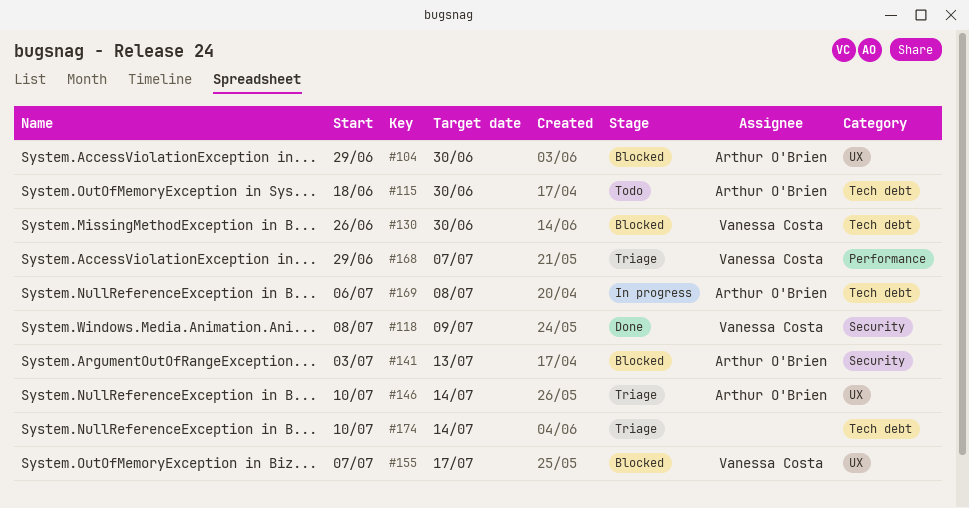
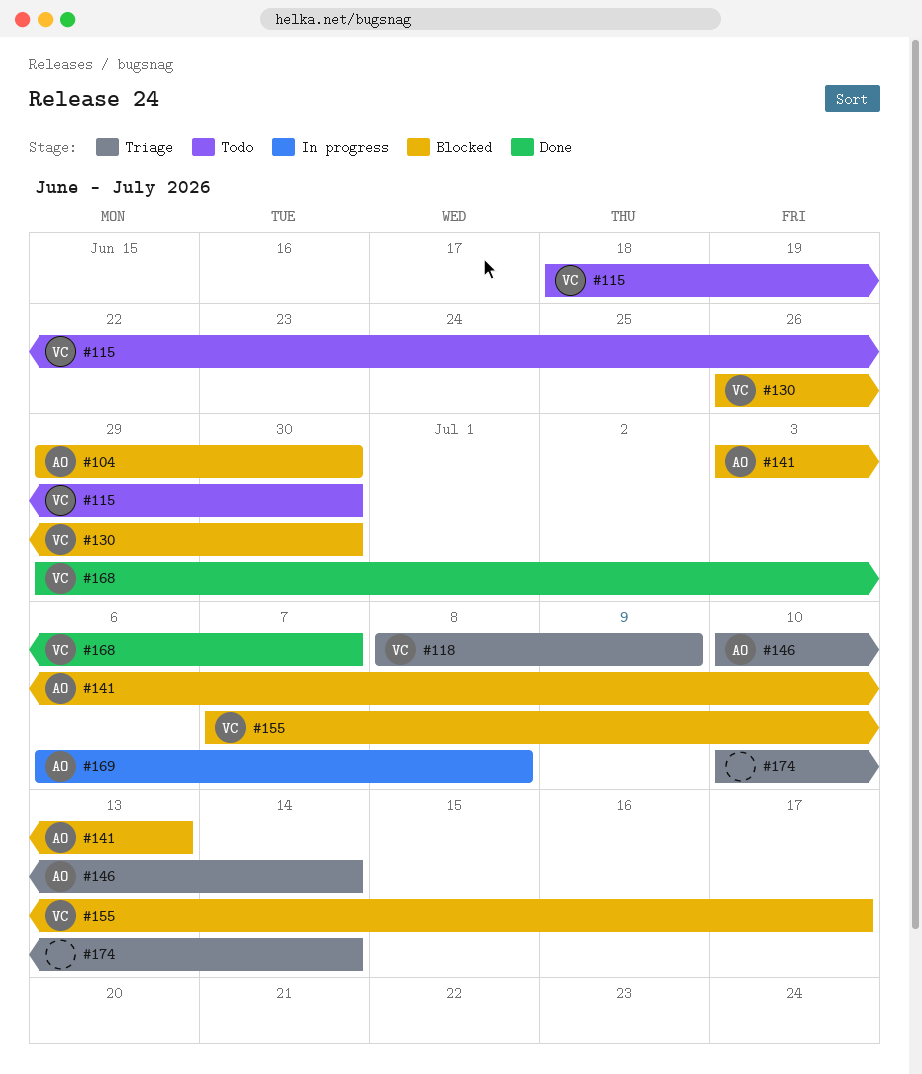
#115, owner: Arthur O'Brien -> Vanessa Costa
#118, status: Done -> Triage
#168, status: Triage -> Done

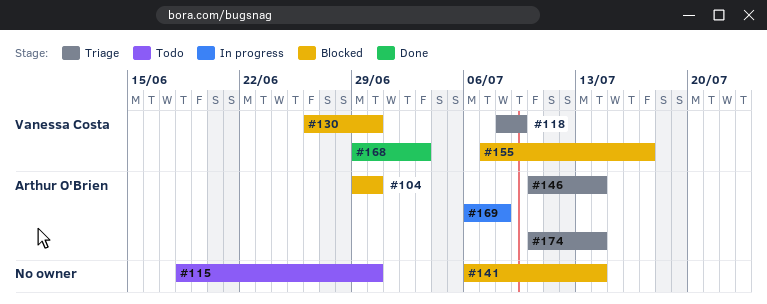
#115, owner: Vanessa Costa -> none
#141, owner: Arthur O'Brien -> none
#141, start: Jul 3 -> Jul 6
#141, due: Jul 13 -> Jul 14
#168, due: Jul 7 -> Jul 3
#174, owner: none -> Arthur O'Brien

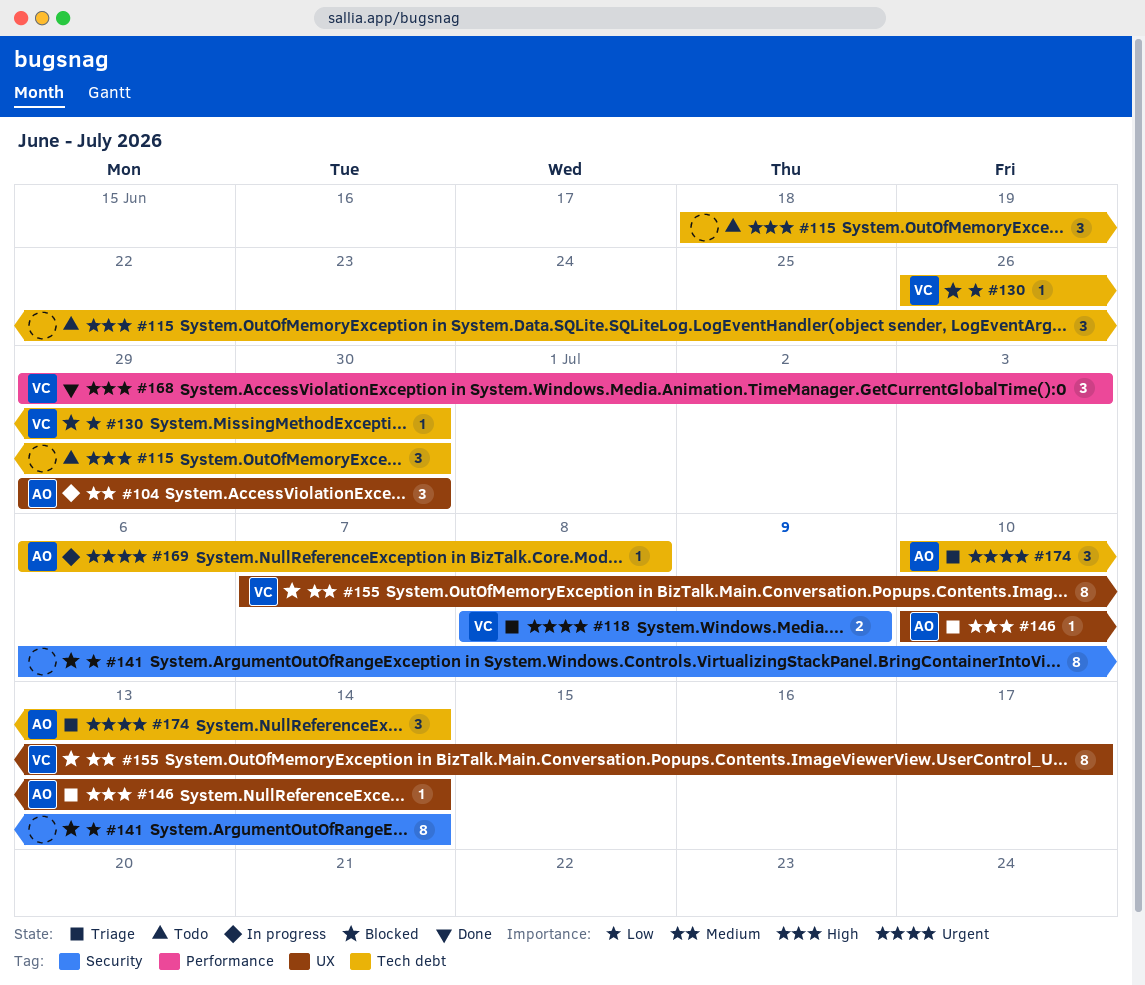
#104, status: Blocked -> In progress

